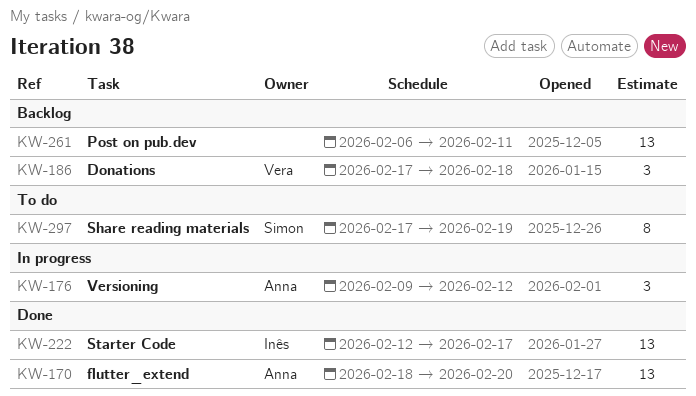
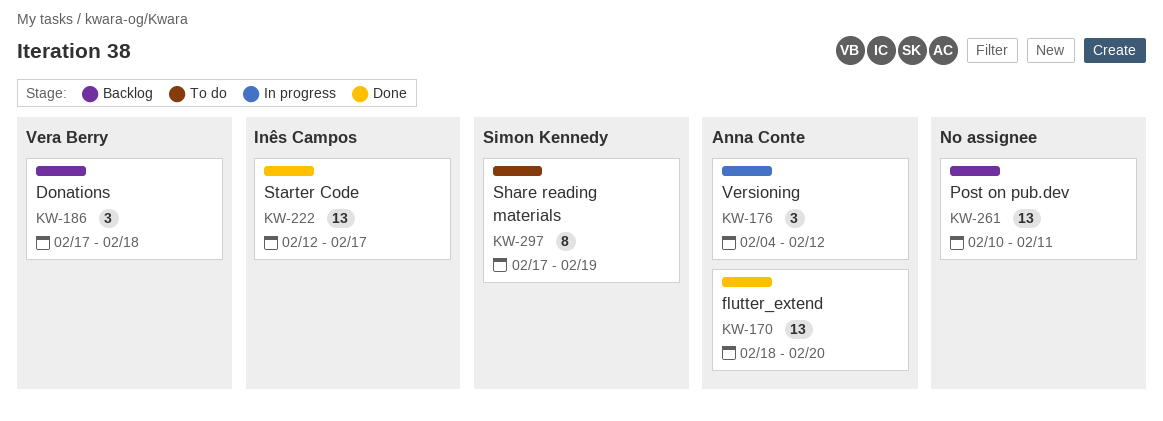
KW-176, start: Feb 9 -> Feb 4
KW-261, start: Feb 6 -> Feb 10

